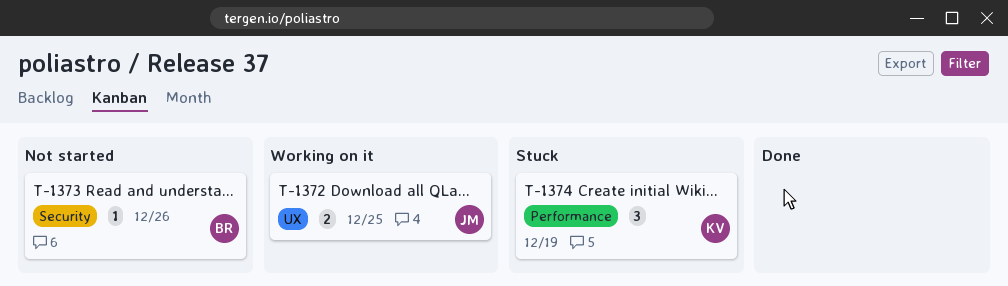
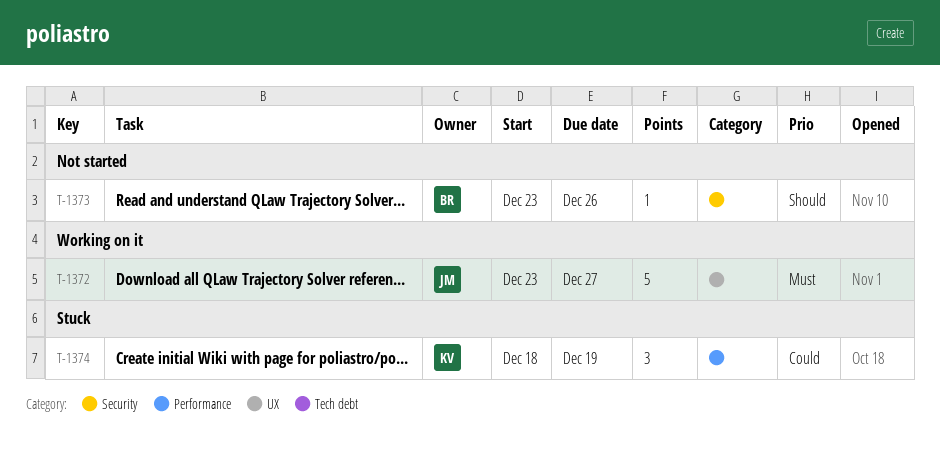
T-1372, estimate: 2 -> 5
T-1372, due: Dec 25 -> Dec 27

